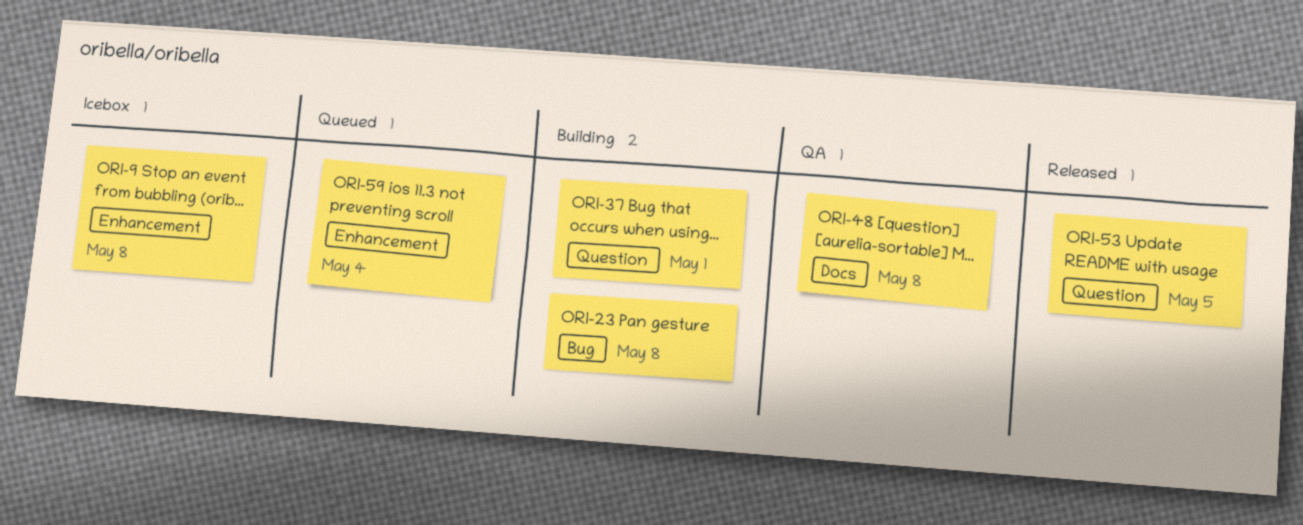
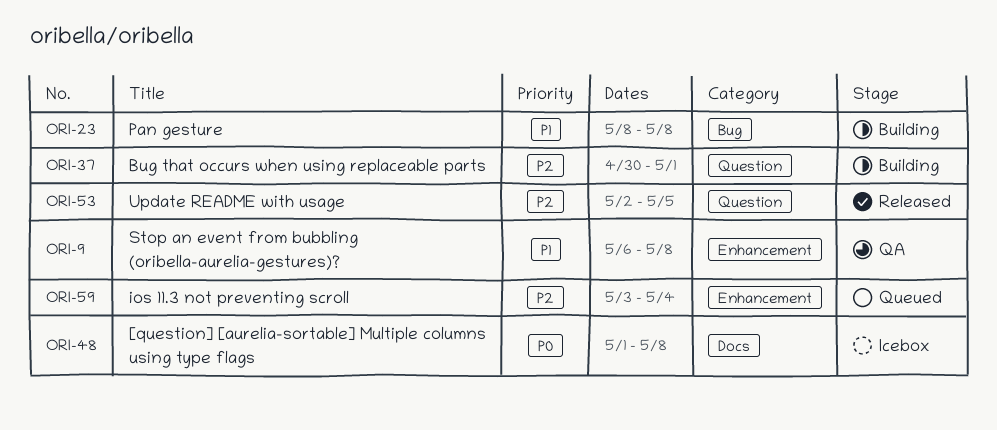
ORI-9, status: Icebox -> QA
ORI-48, status: QA -> Icebox

